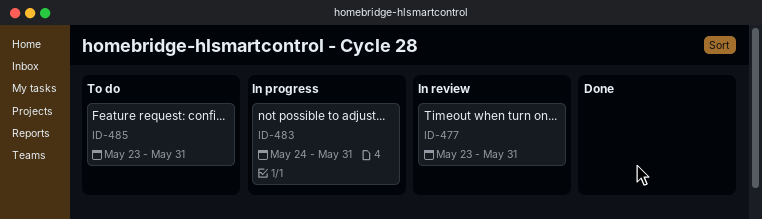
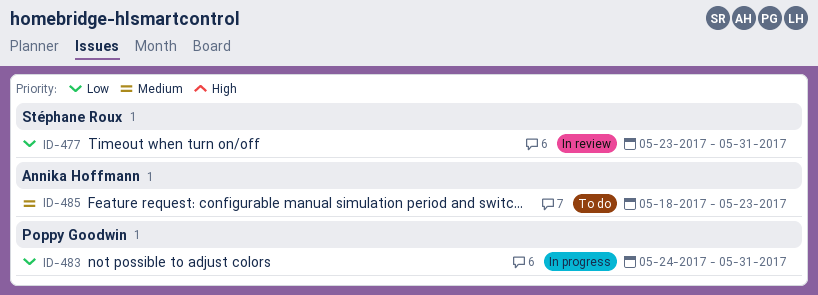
ID-485, start: May 23 -> May 18
ID-485, due: May 31 -> May 23

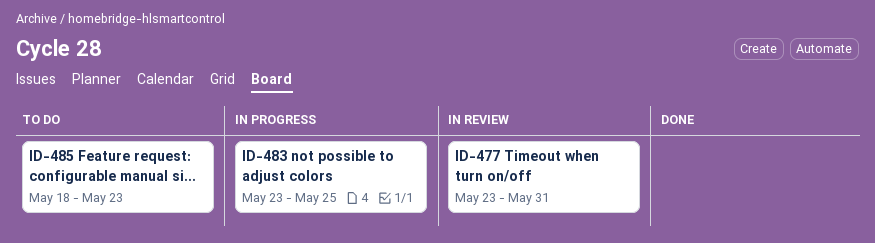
ID-483, start: May 24 -> May 23
ID-483, due: May 31 -> May 25

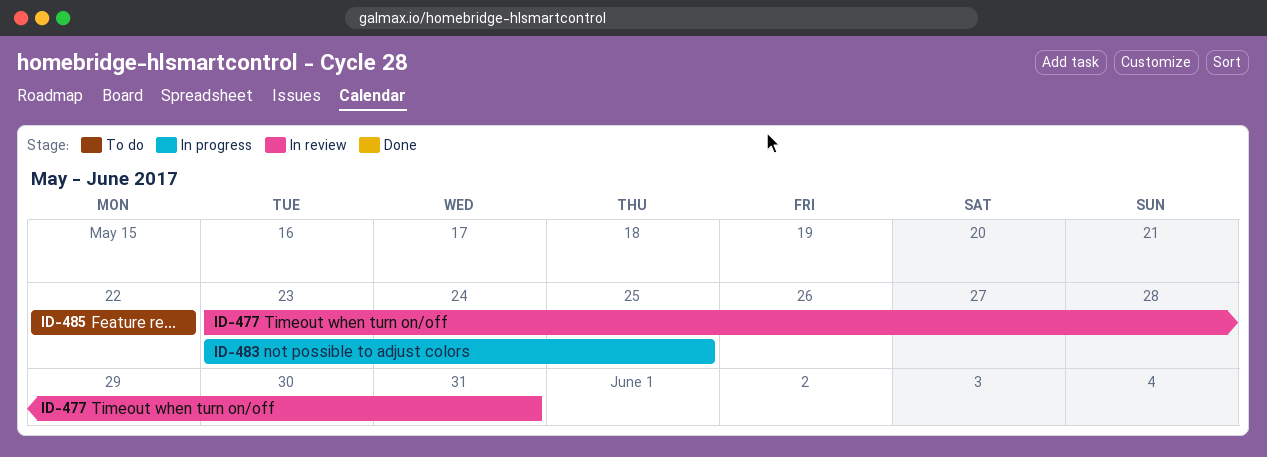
ID-485, start: May 18 -> May 22
ID-485, due: May 23 -> May 22

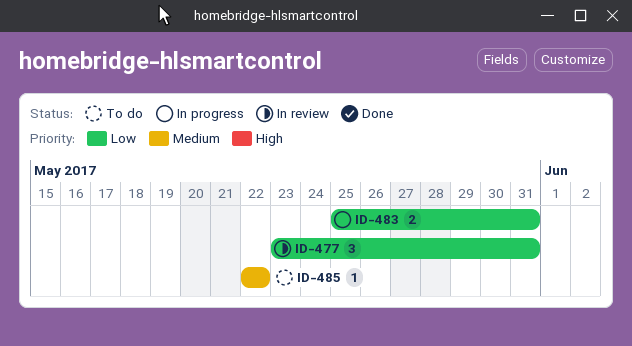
ID-483, start: May 23 -> May 25
ID-483, due: May 25 -> May 31

